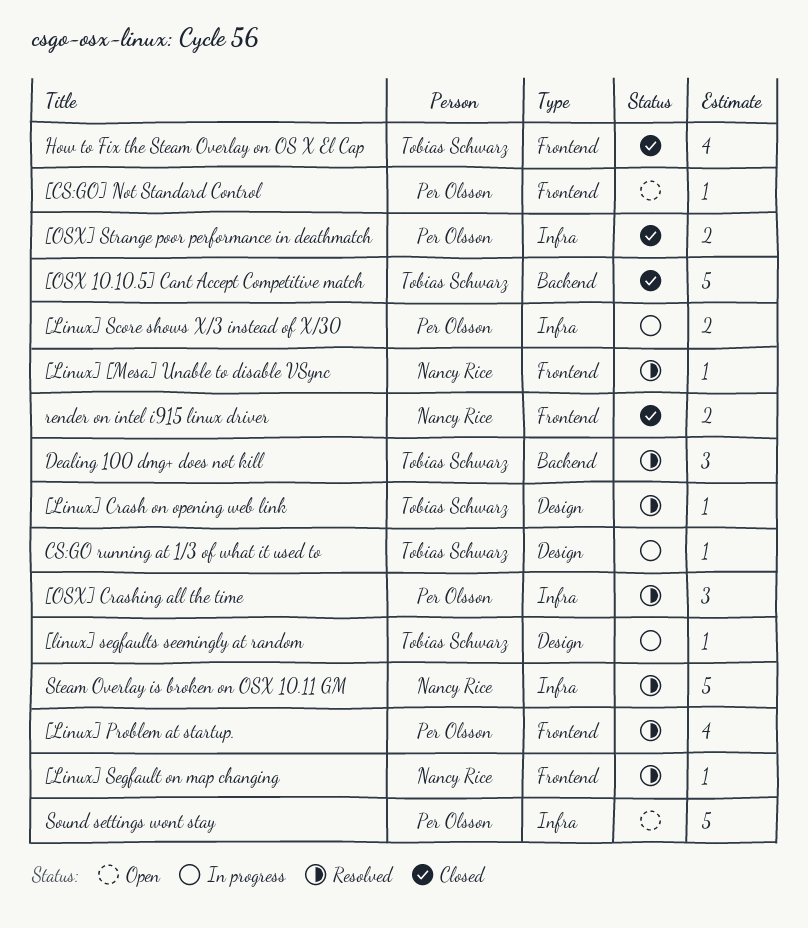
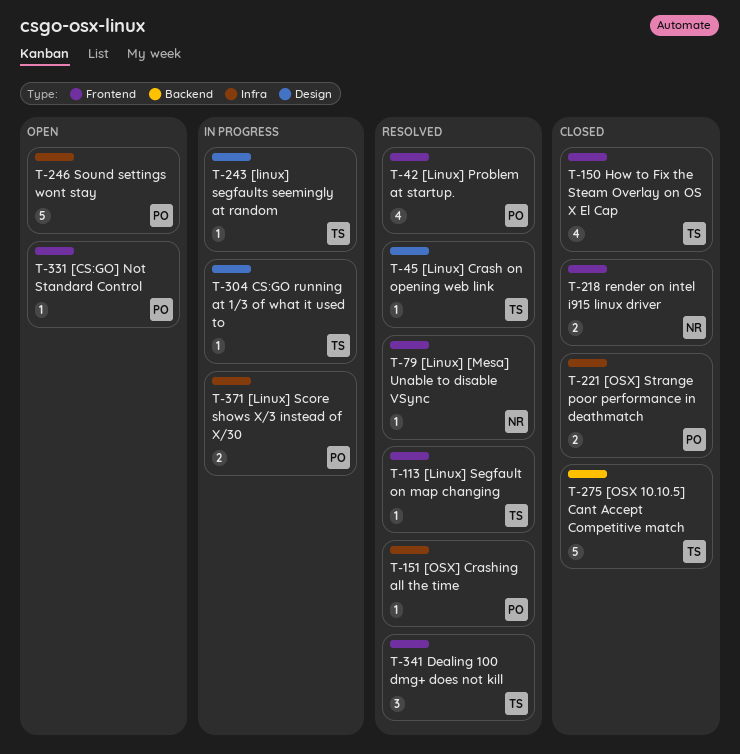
[Linux] Segfault on map changing, owner: Nancy Rice -> Tobias Schwarz
[OSX] Crashing all the time, estimate: 3 -> 1
Dealing 100 dmg+ does not kill, label: Backend -> Frontend
Steam Overlay is broken on OSX 10.11 GM: present -> none

